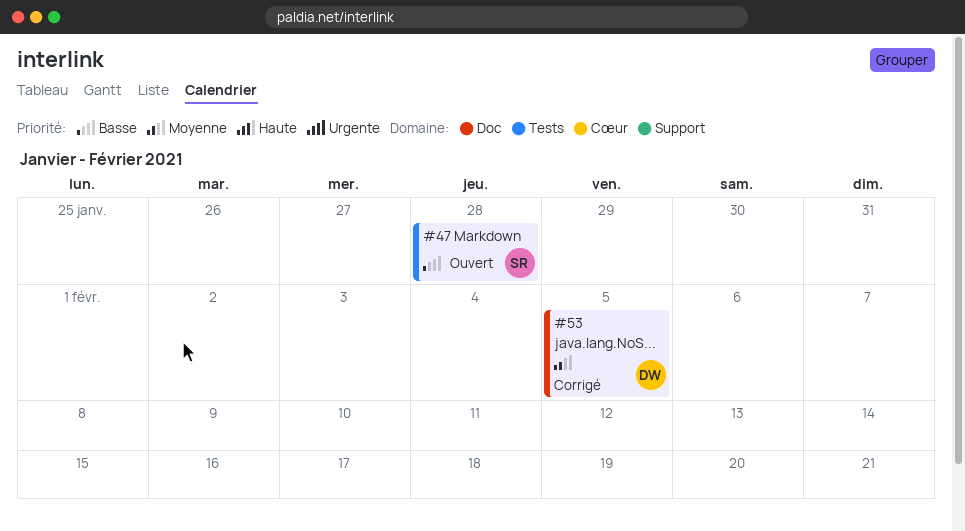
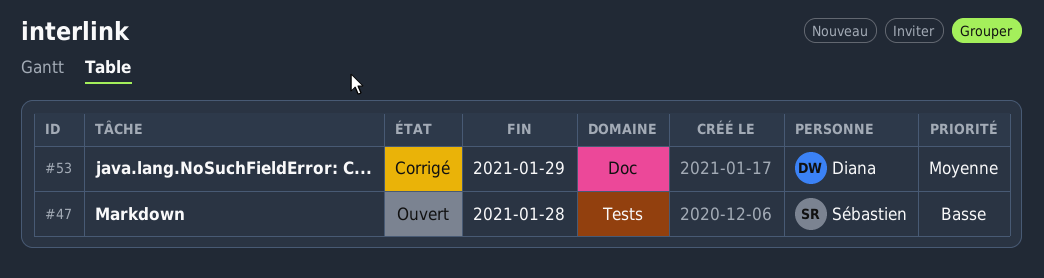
#53, due: Feb 5 -> Jan 29

